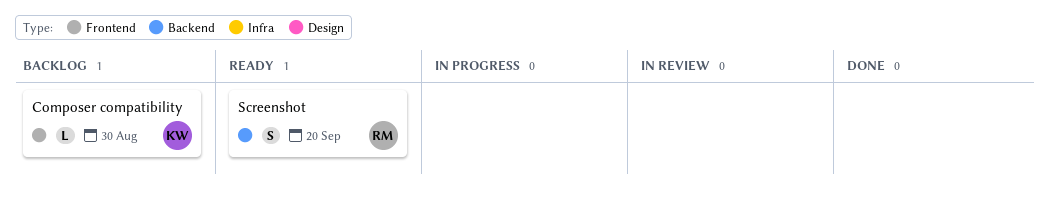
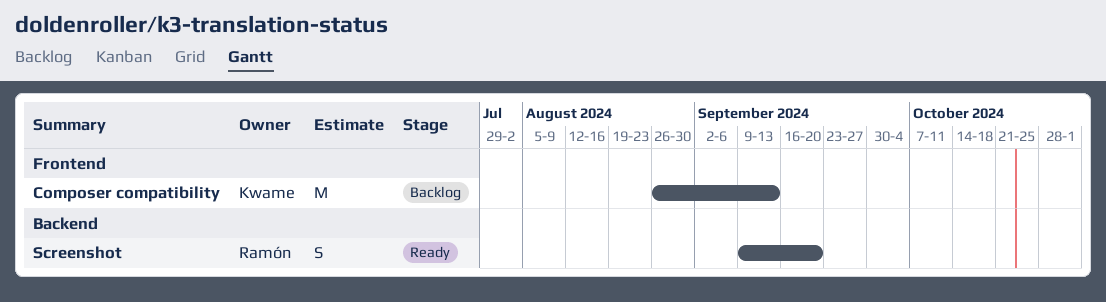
Composer compatibility, estimate: L -> M
Composer compatibility, due: Aug 30 -> Sep 13

